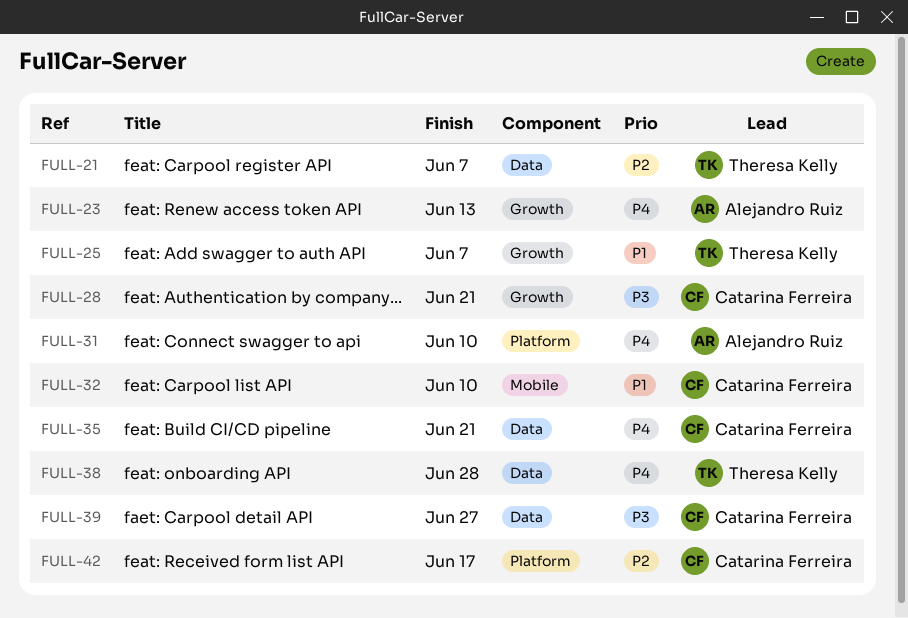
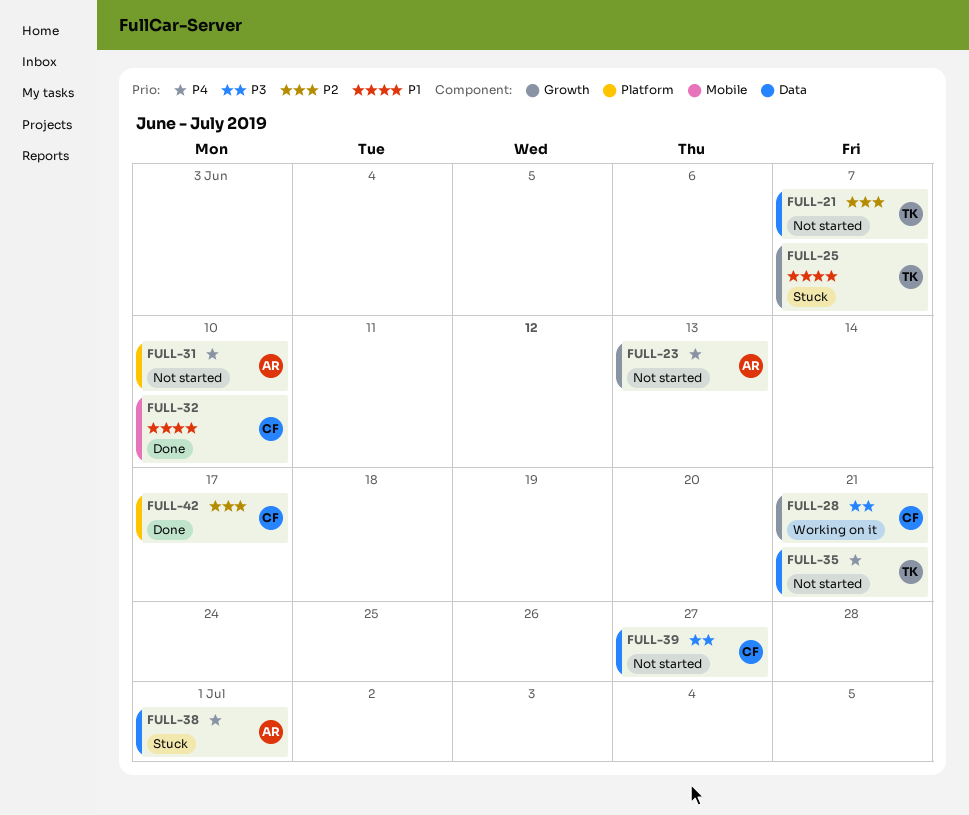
FULL-35, owner: Catarina Ferreira -> Theresa Kelly
FULL-38, owner: Theresa Kelly -> Alejandro Ruiz
FULL-38, due: Jun 28 -> Jul 1

